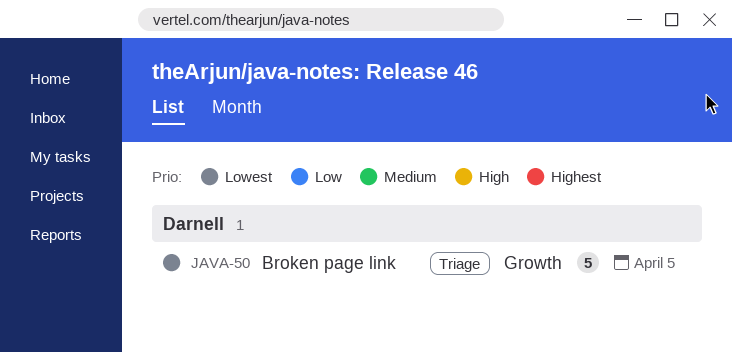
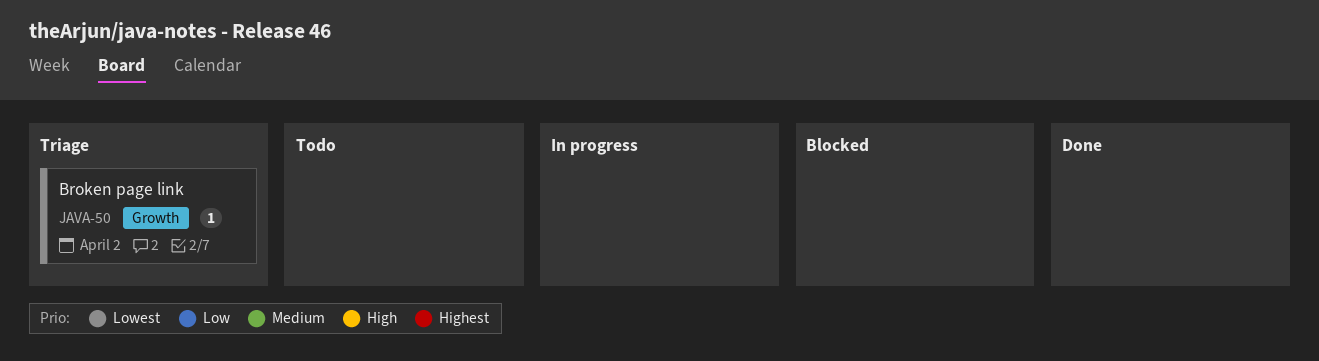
JAVA-50, estimate: 5 -> 1
JAVA-50, due: Apr 5 -> Apr 2

